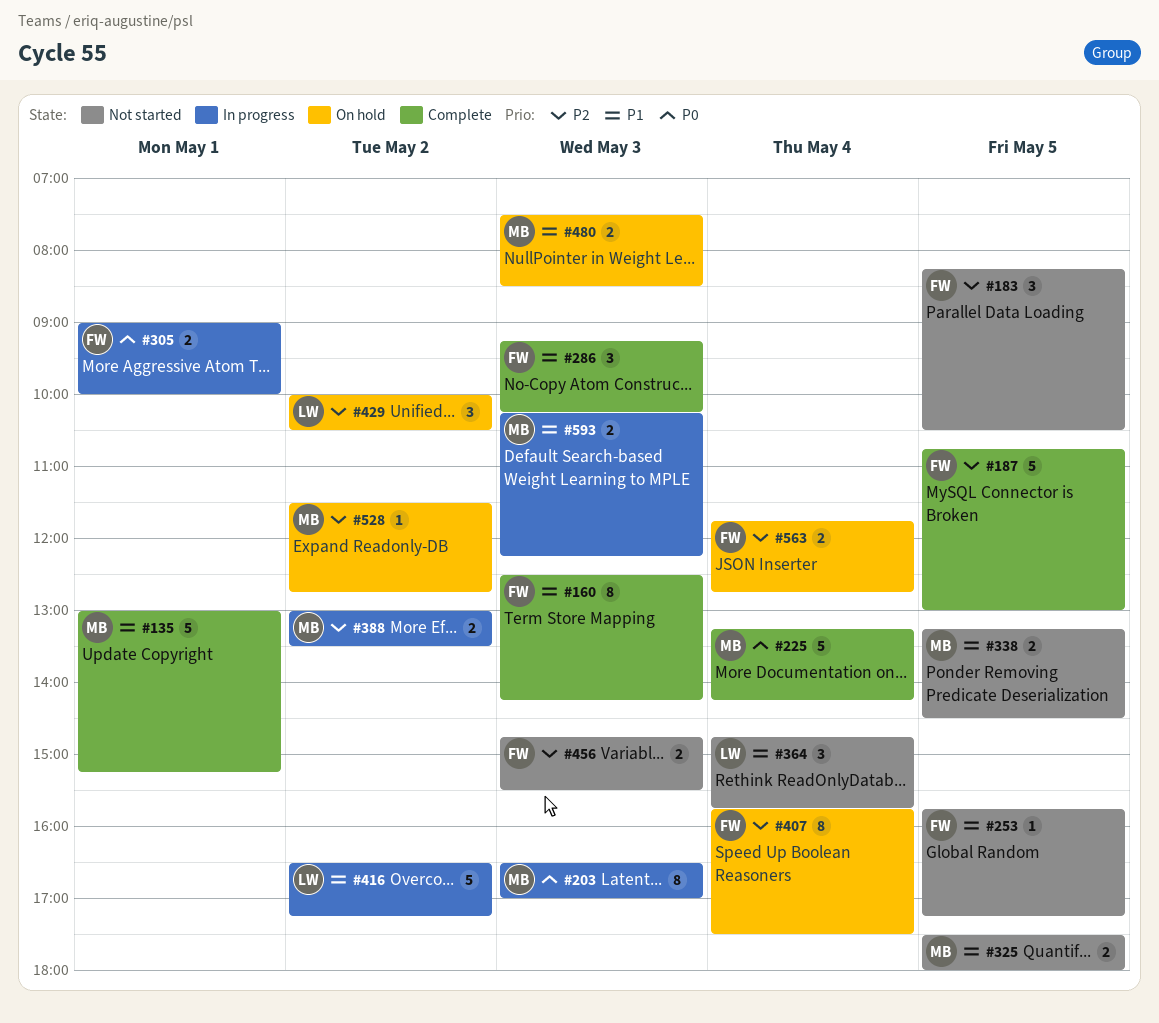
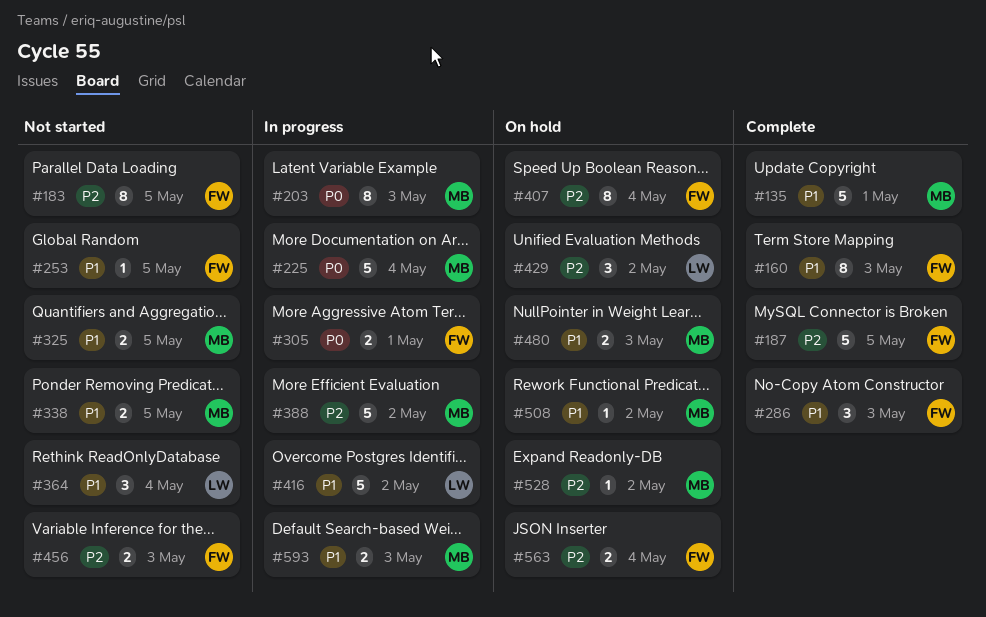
#183, estimate: 3 -> 8
#225, status: Complete -> In progress
#388, estimate: 2 -> 5
#508: none -> present

